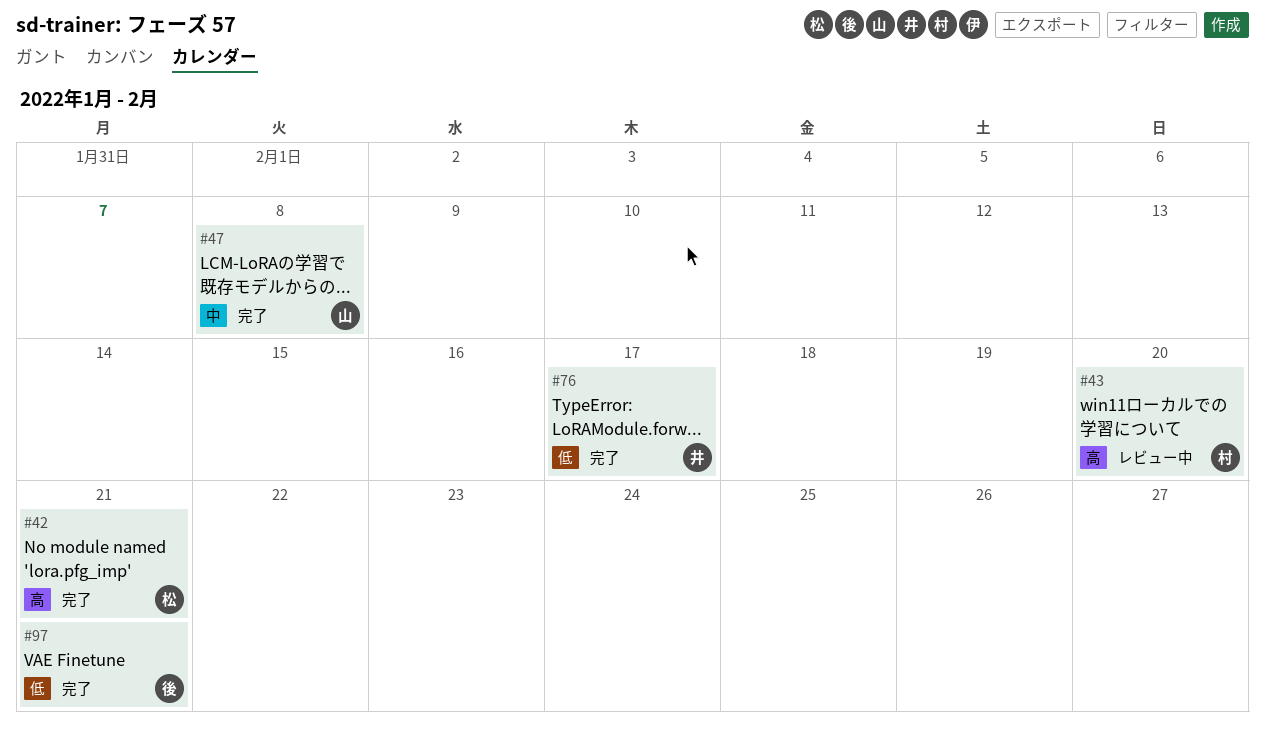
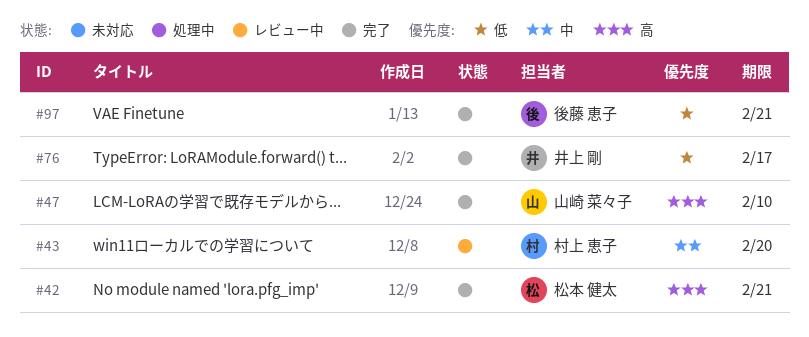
#43, priority: 高 -> 中
#47, priority: 中 -> 高
#47, due: Feb 8 -> Feb 10

